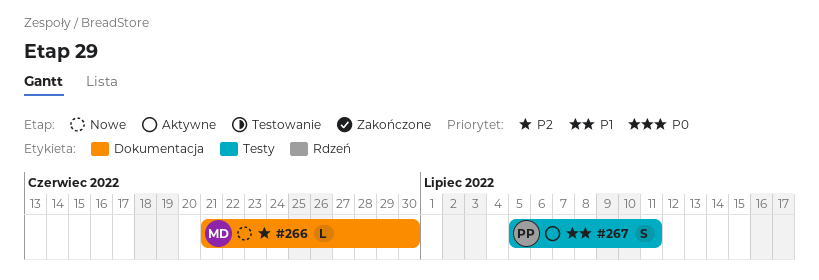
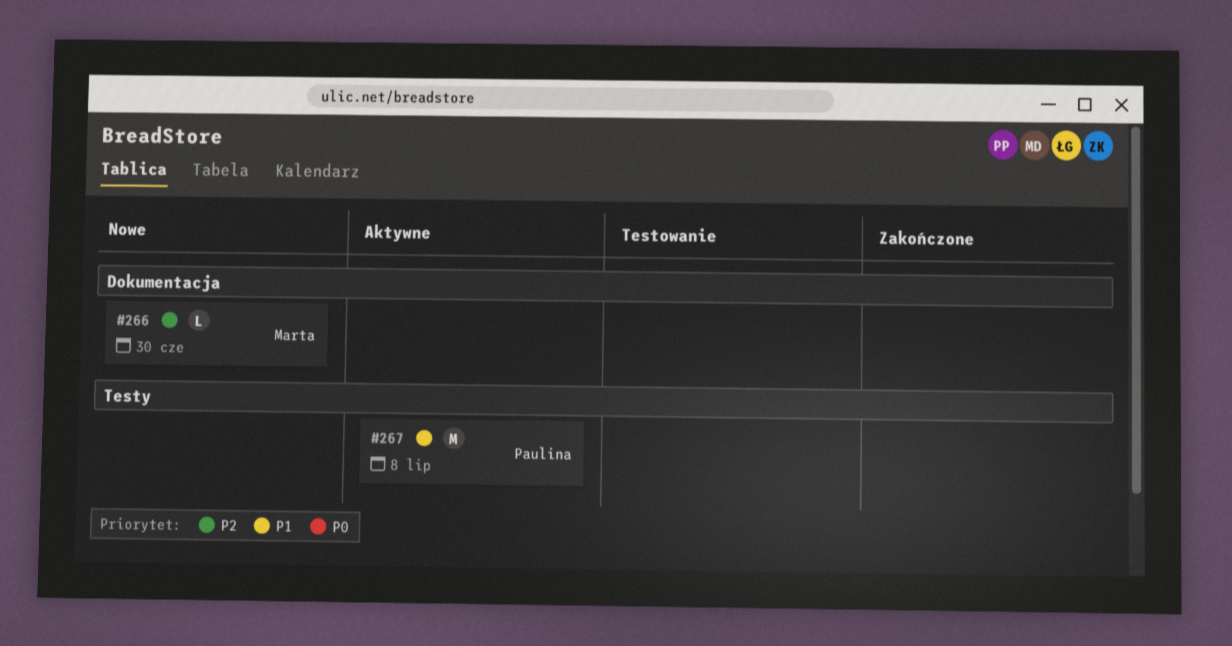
#267, estimate: S -> M
#267, due: Jul 11 -> Jul 8

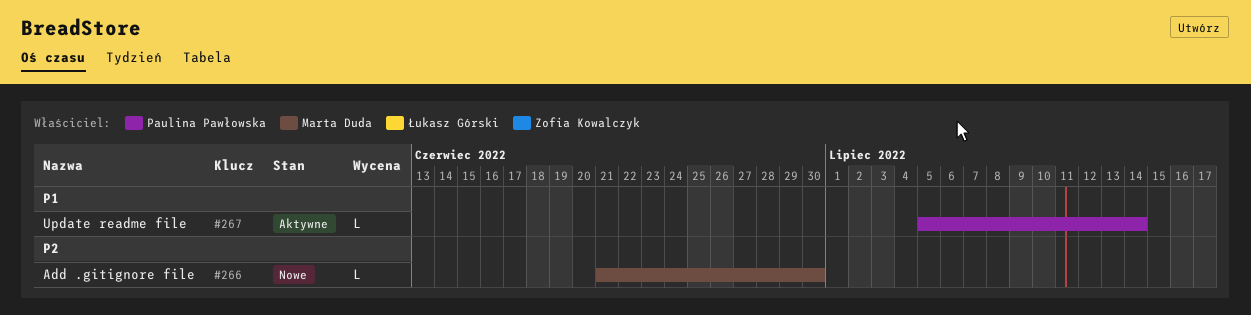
#267, estimate: M -> L
#267, due: Jul 8 -> Jul 14

